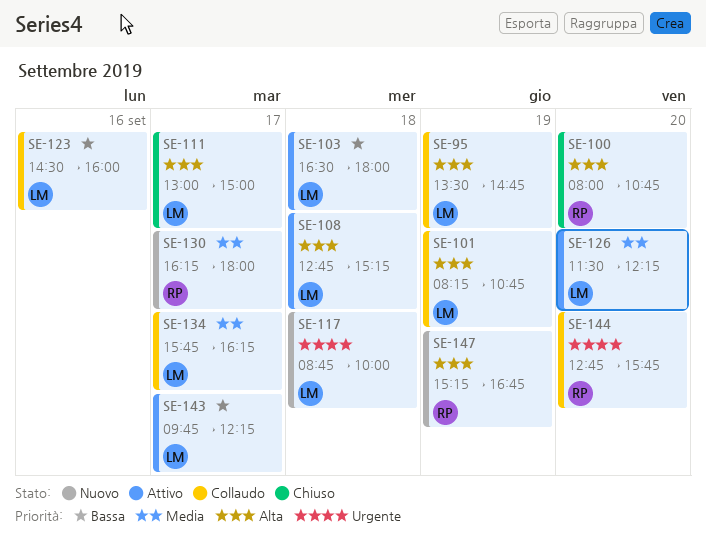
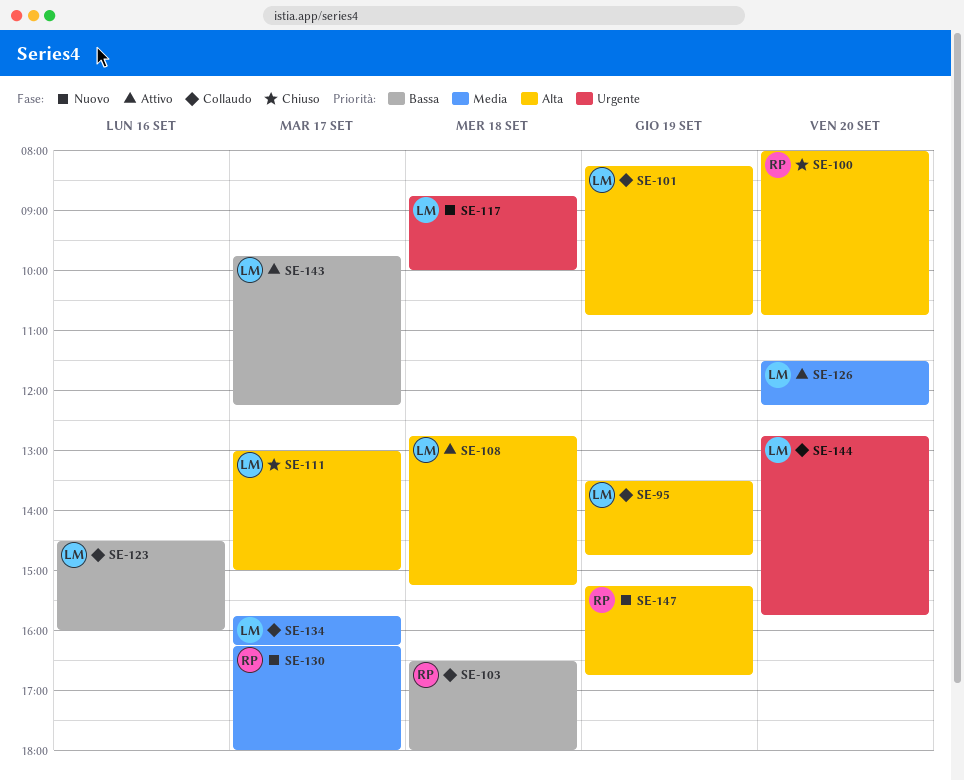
SE-103, status: Attivo -> Collaudo
SE-103, owner: LM -> RP
SE-144, owner: RP -> LM

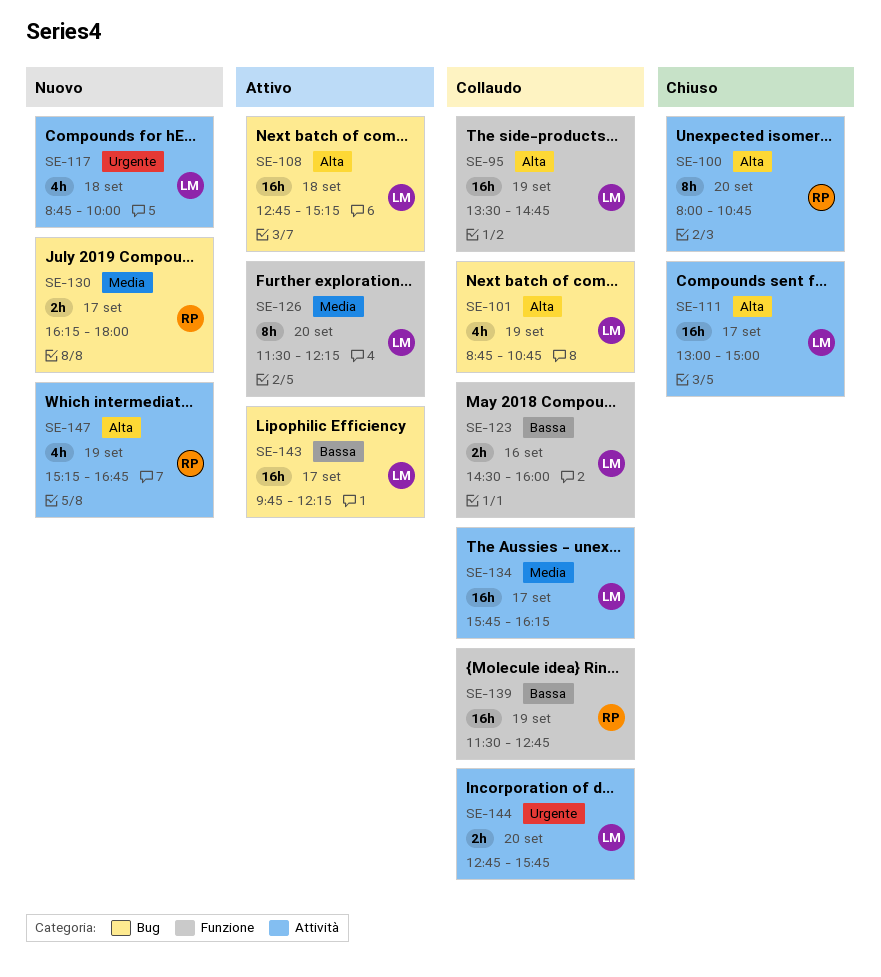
SE-101, begins: 08:15 -> 08:45
SE-103: present -> none
SE-139: none -> present

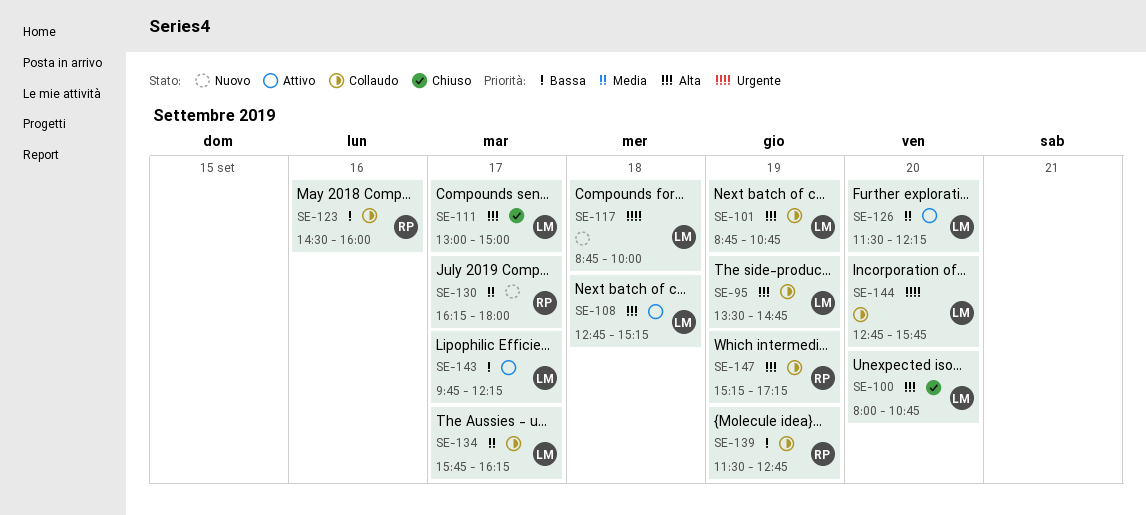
SE-100, owner: RP -> LM
SE-123, owner: LM -> RP
SE-147, status: Nuovo -> Collaudo
SE-147, ends: 16:45 -> 17:15

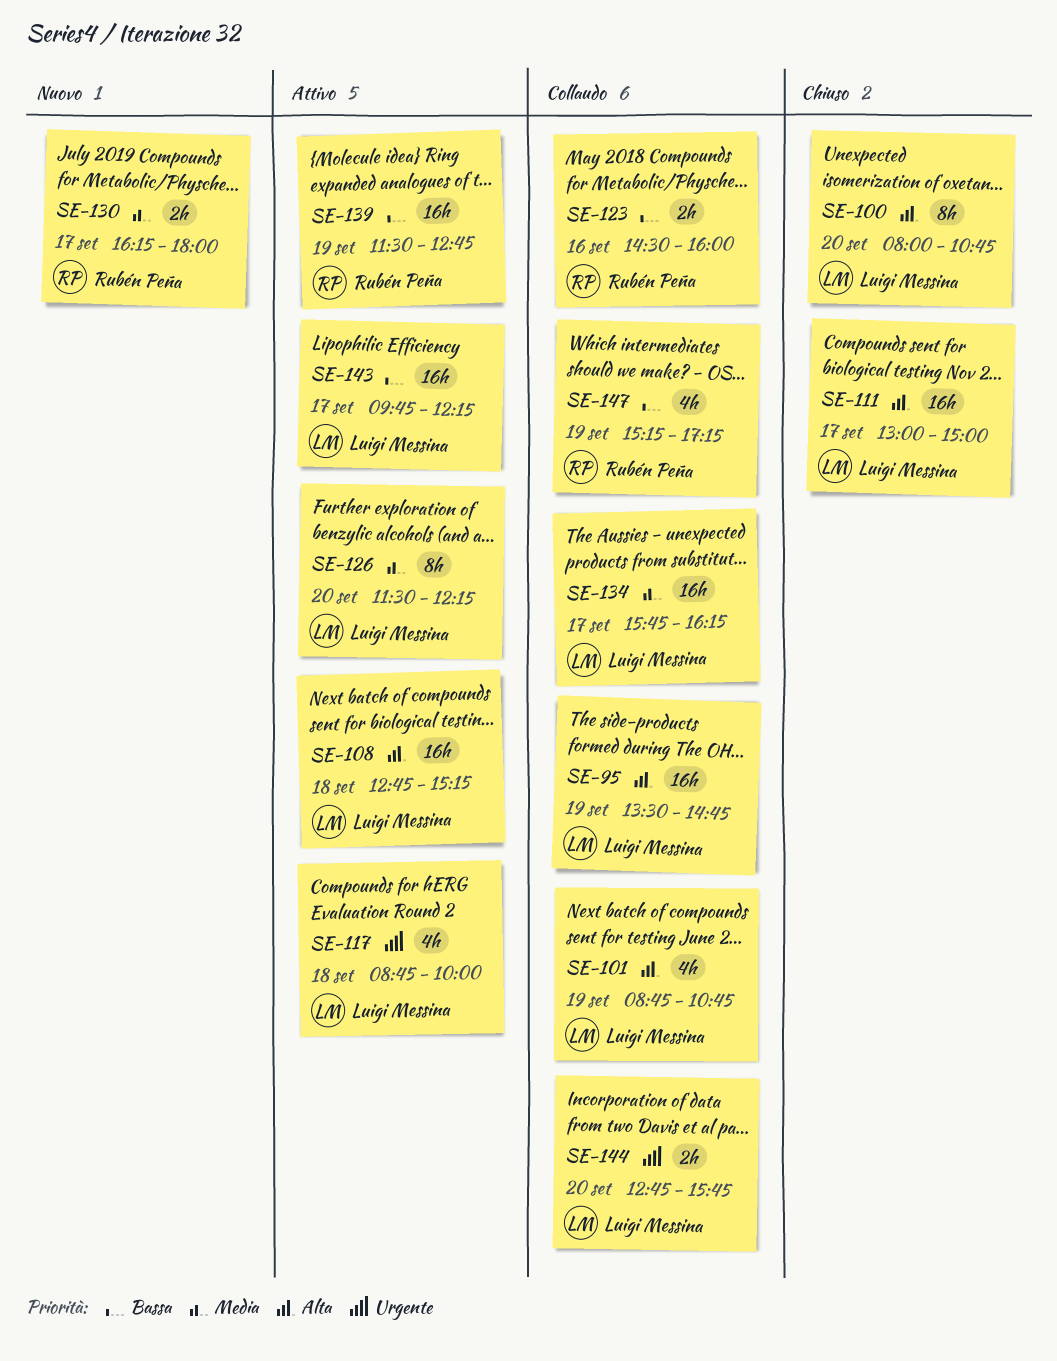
SE-117, status: Nuovo -> Attivo
SE-139, status: Collaudo -> Attivo
SE-147, priority: Alta -> Bassa

